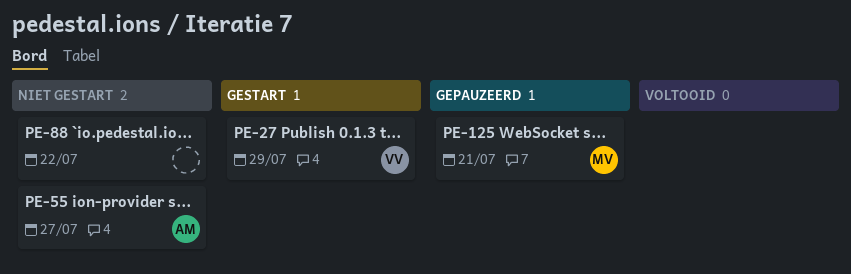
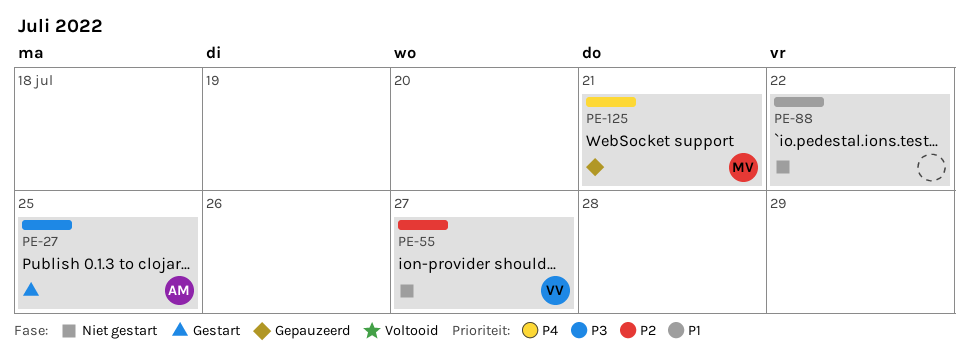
PE-27, owner: VV -> AM
PE-27, due: Jul 29 -> Jul 25
PE-55, owner: AM -> VV

